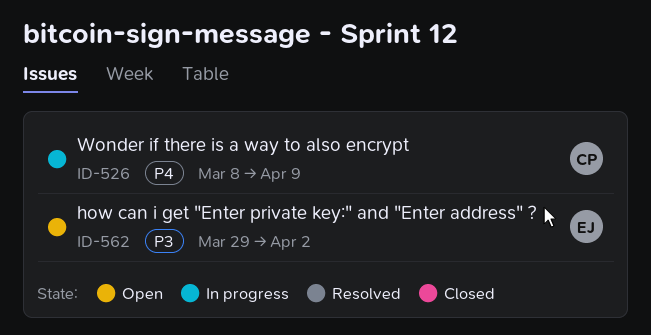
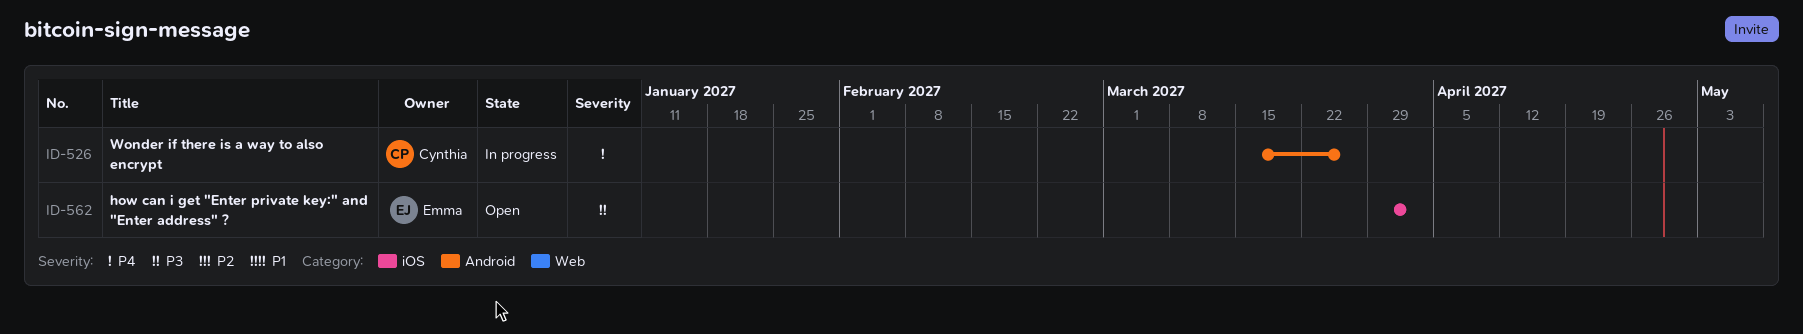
ID-526, start: Mar 8 -> Mar 15
ID-526, due: Apr 9 -> Mar 26

